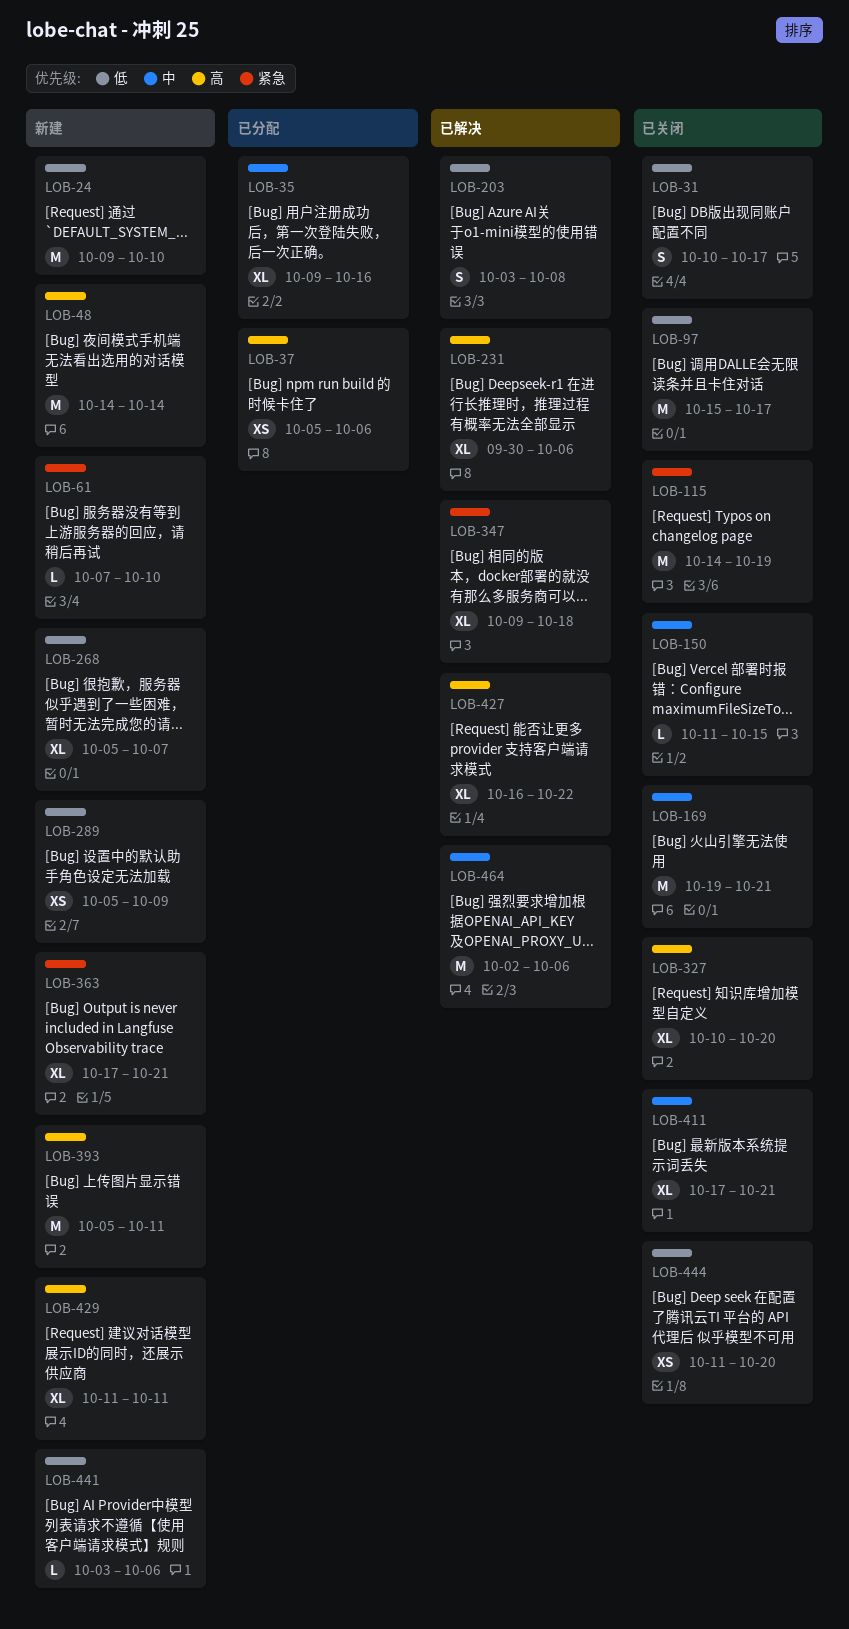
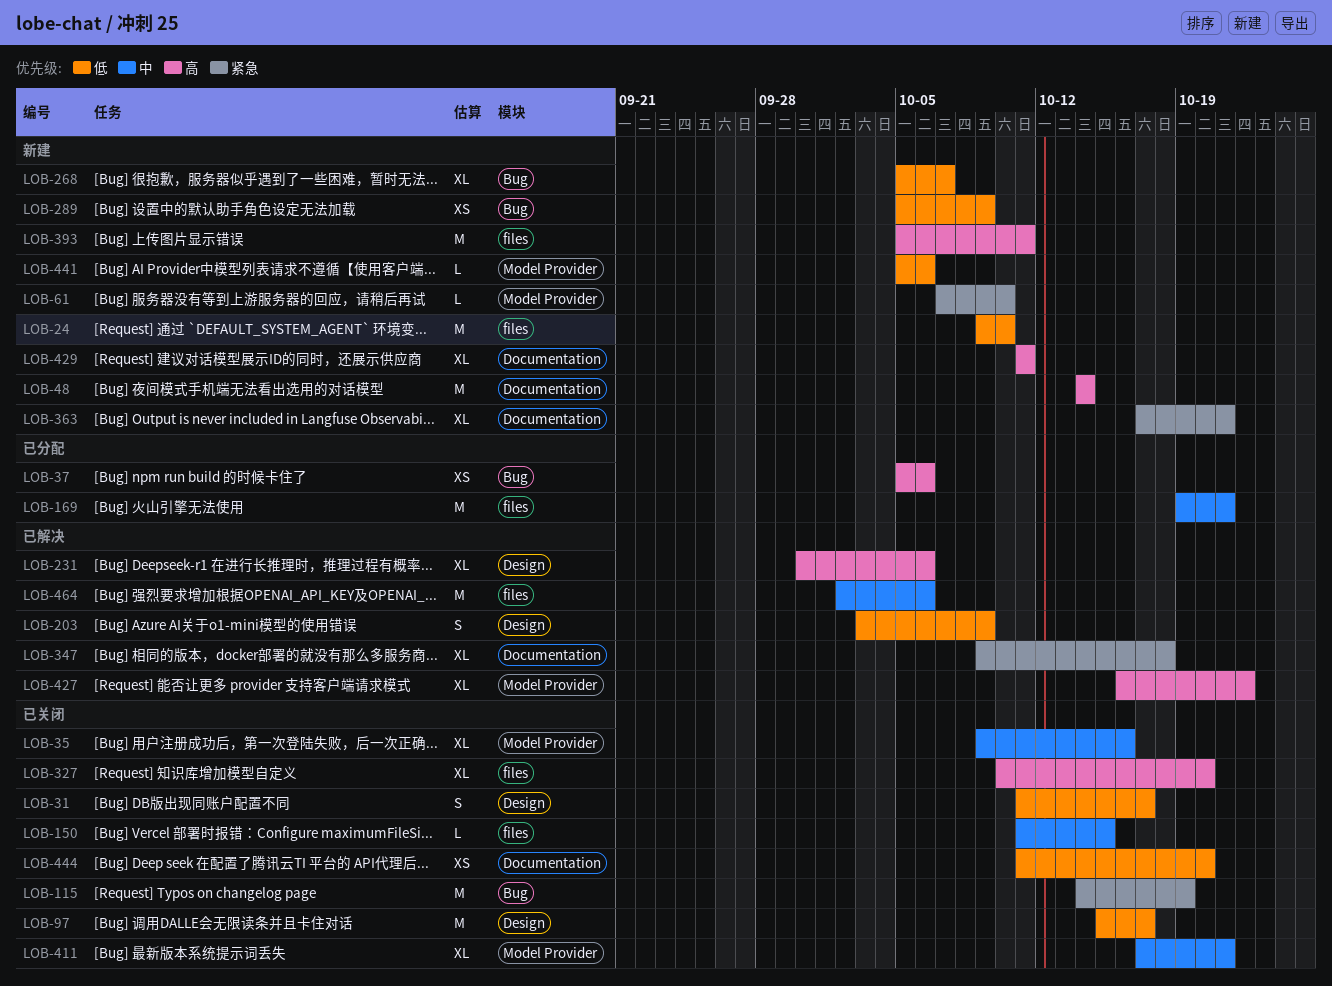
LOB-31, start: Oct 10 -> Oct 11
LOB-35, status: 已分配 -> 已关闭
LOB-169, status: 已关闭 -> 已分配
LOB-203, due: Oct 8 -> Oct 9
LOB-441, start: Oct 3 -> Oct 5

